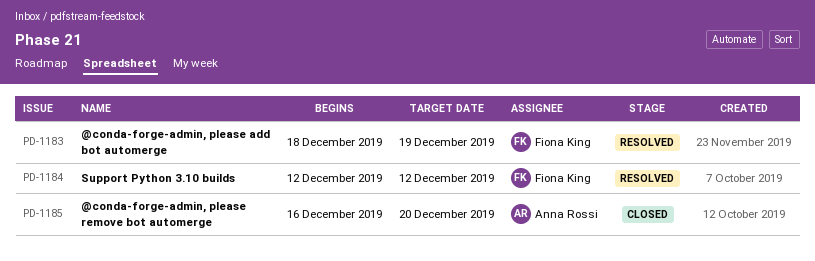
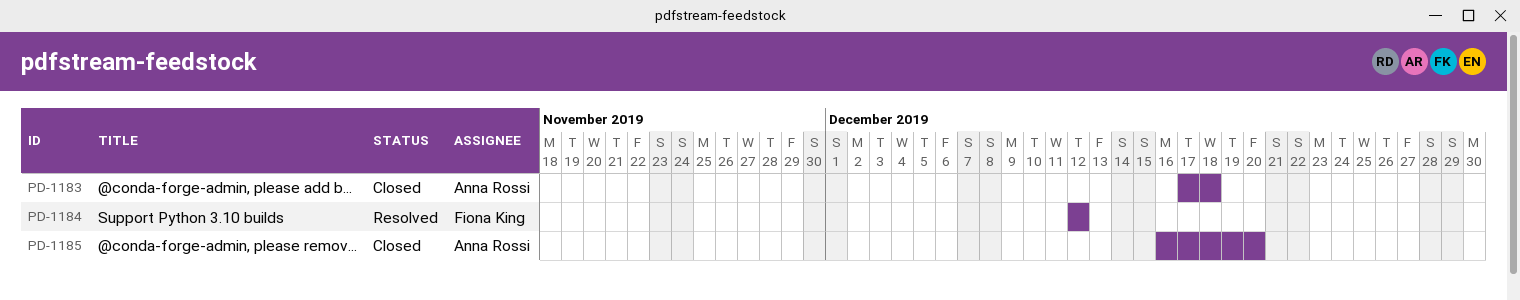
PD-1183, status: Resolved -> Closed
PD-1183, owner: Fiona King -> Anna Rossi
PD-1183, start: Dec 18 -> Dec 17
PD-1183, due: Dec 19 -> Dec 18

